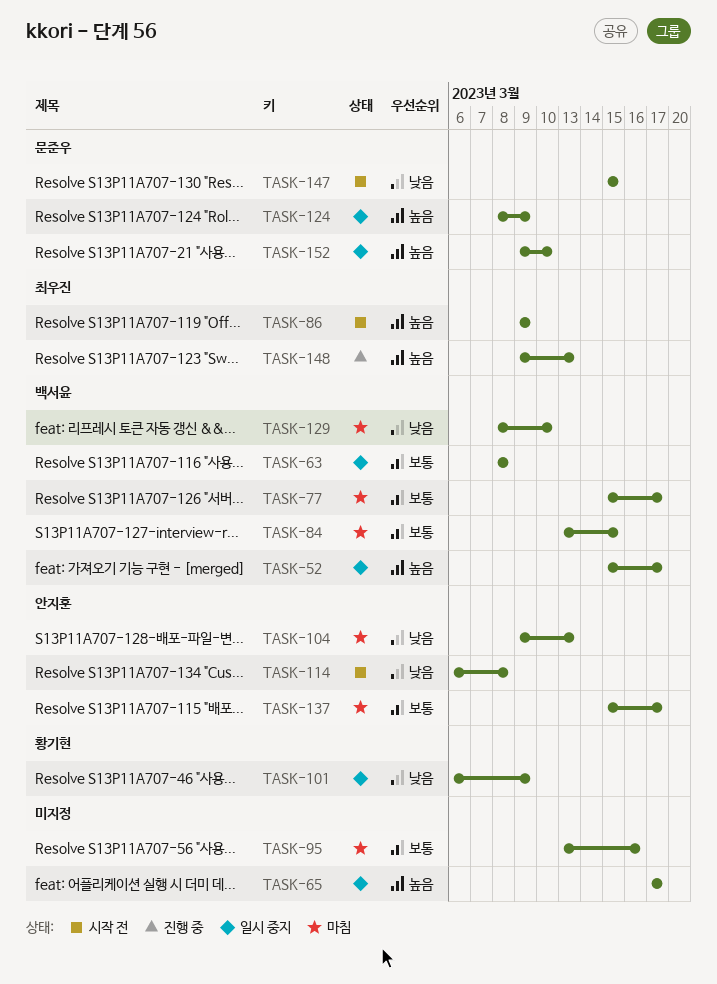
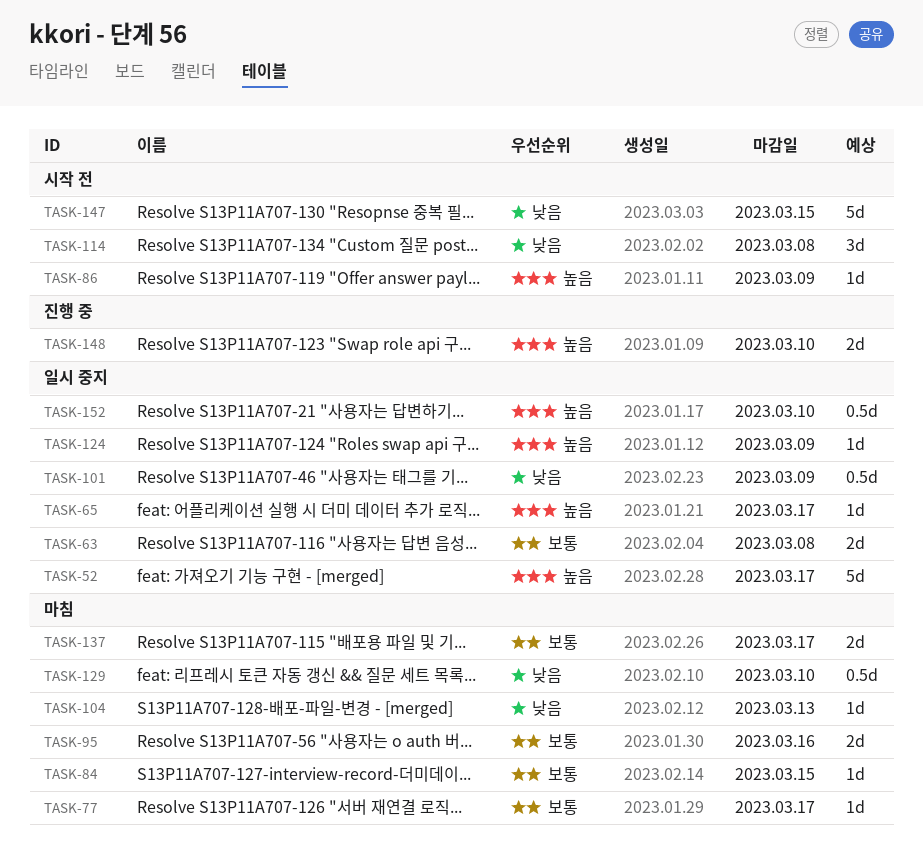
TASK-148, due: Mar 13 -> Mar 10

